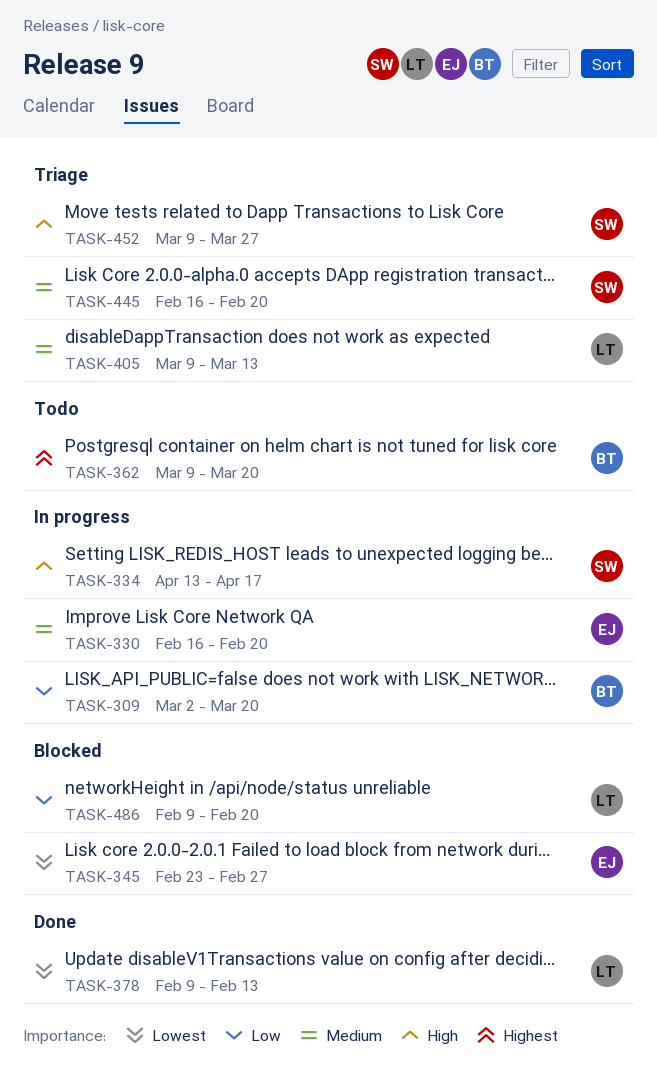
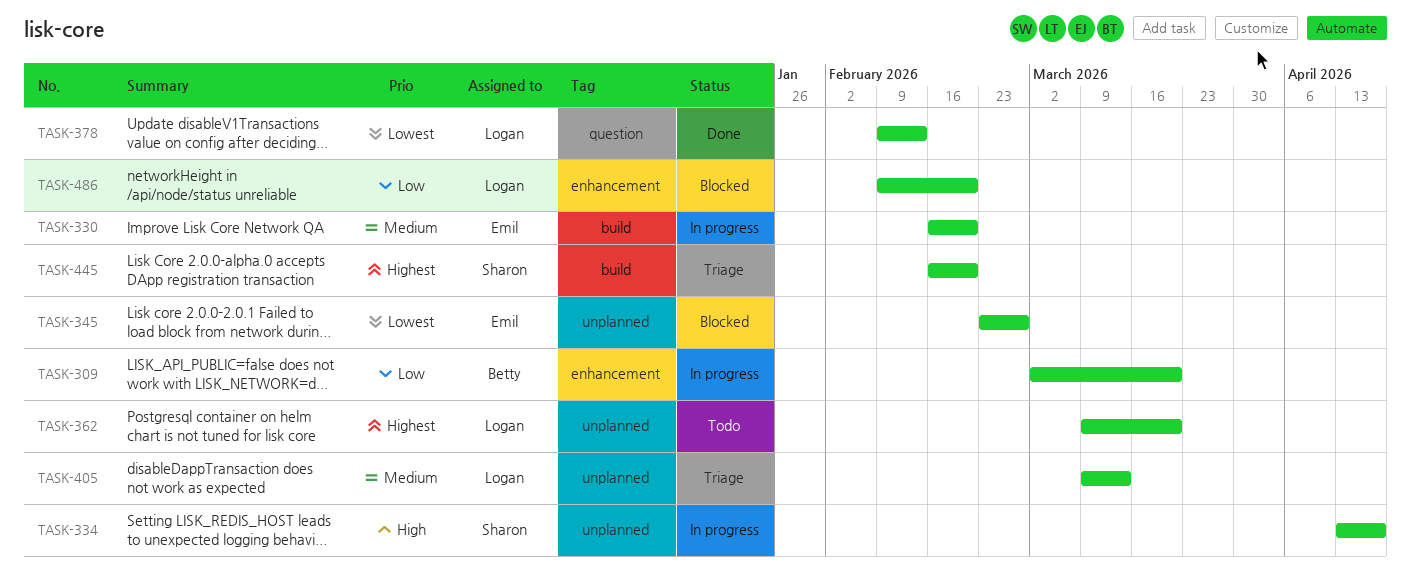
TASK-362, owner: Betty -> Logan
TASK-445, priority: Medium -> Highest
TASK-452: present -> none

